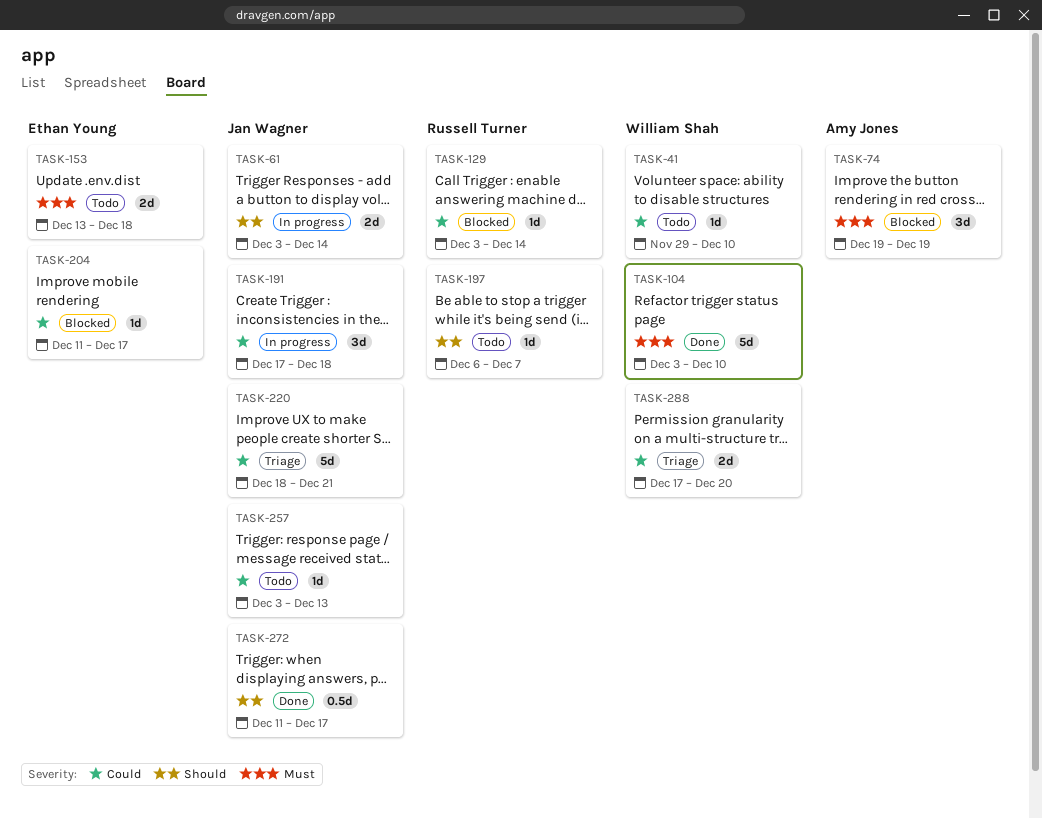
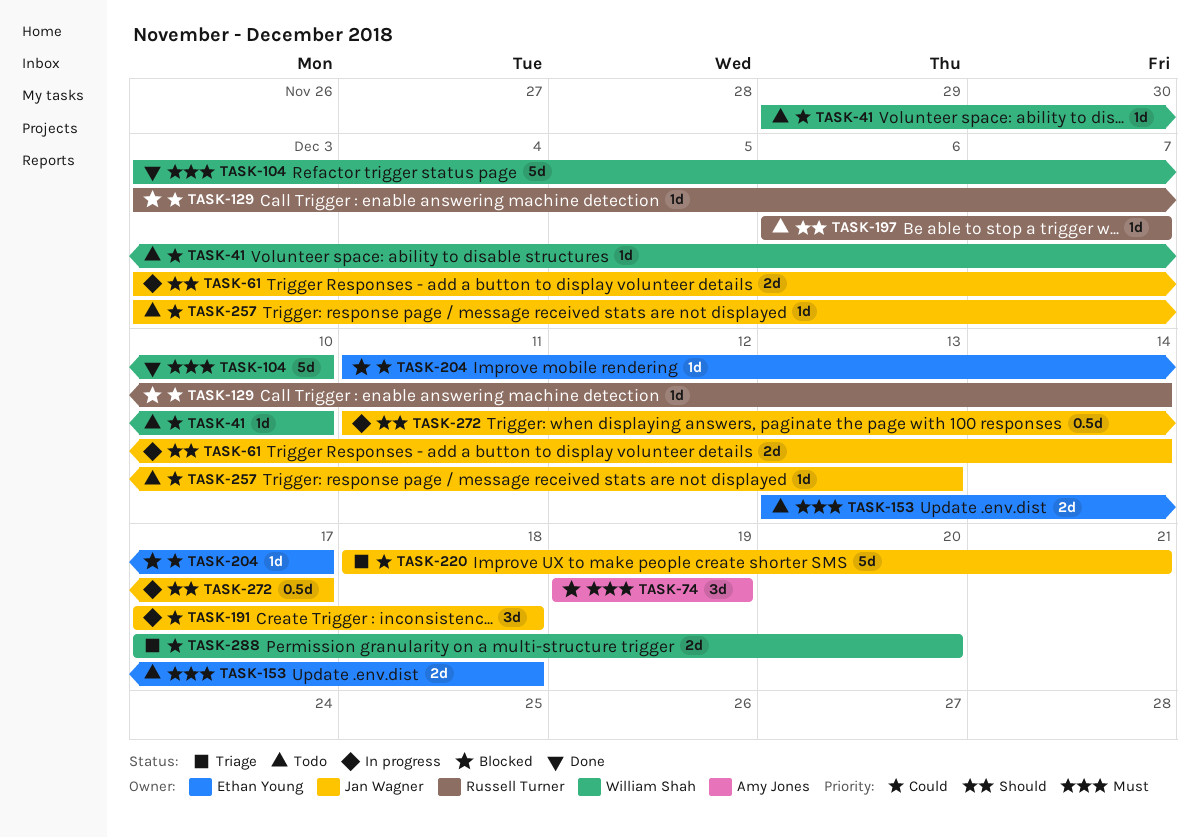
TASK-272, status: Done -> In progress

